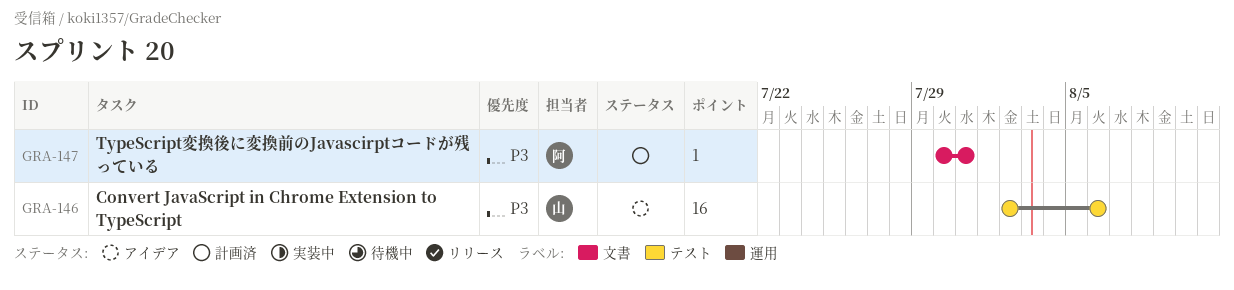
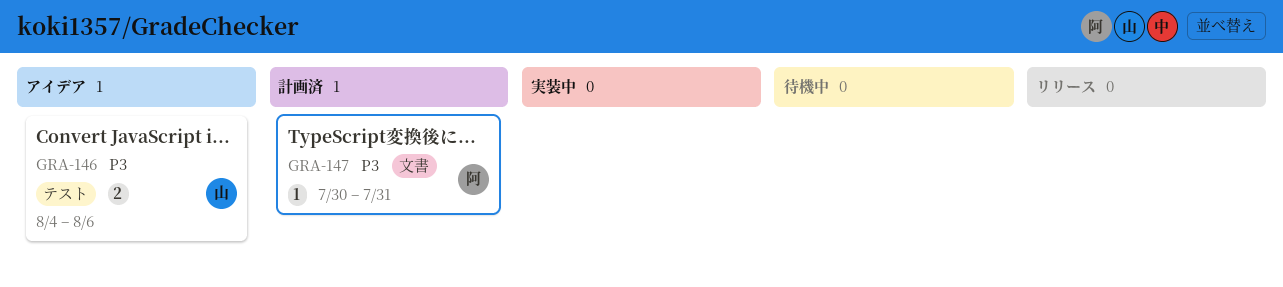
GRA-146, estimate: 16 -> 2
GRA-146, start: Aug 2 -> Aug 4

